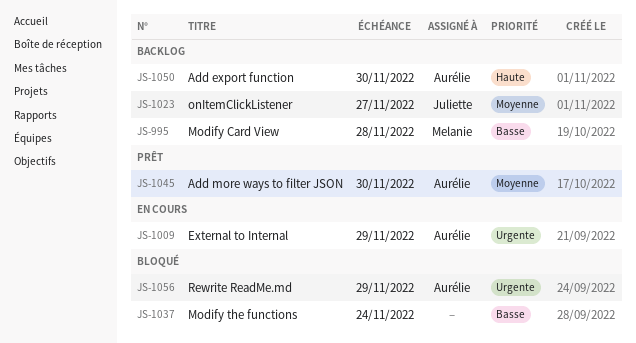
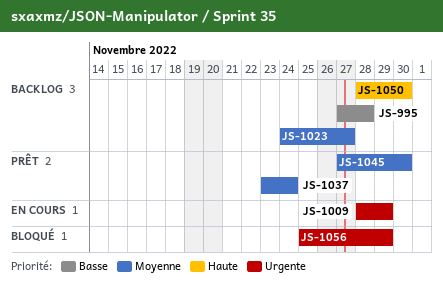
JS-1037, status: Bloqué -> Prêt
JS-1037, priority: Basse -> Moyenne

